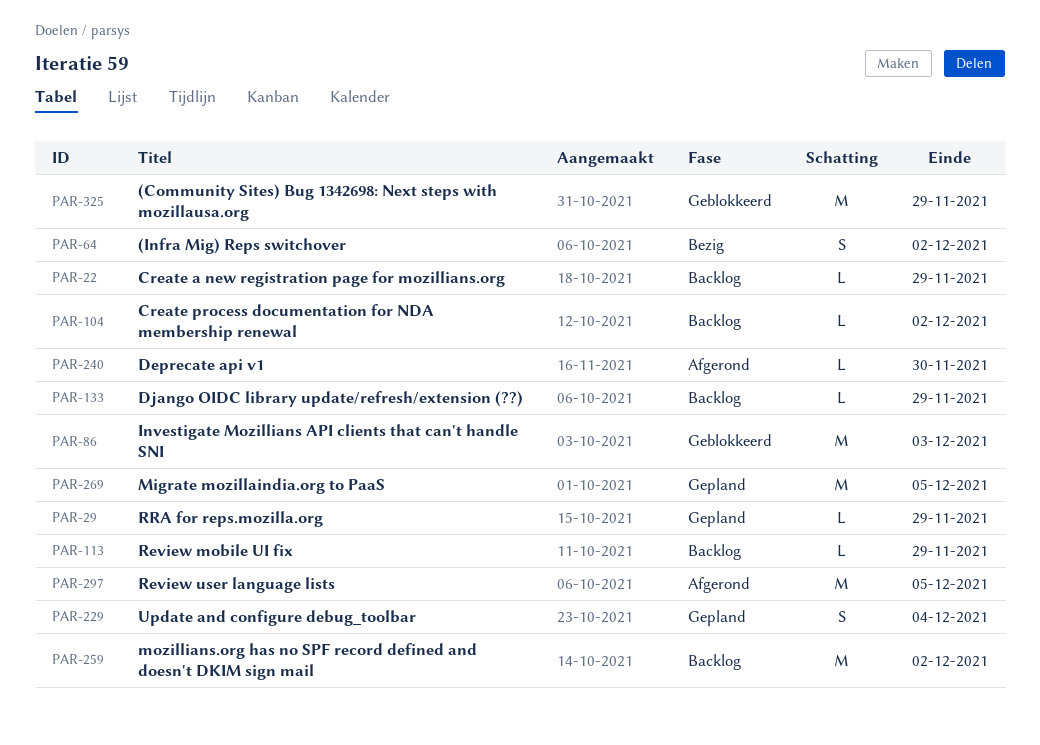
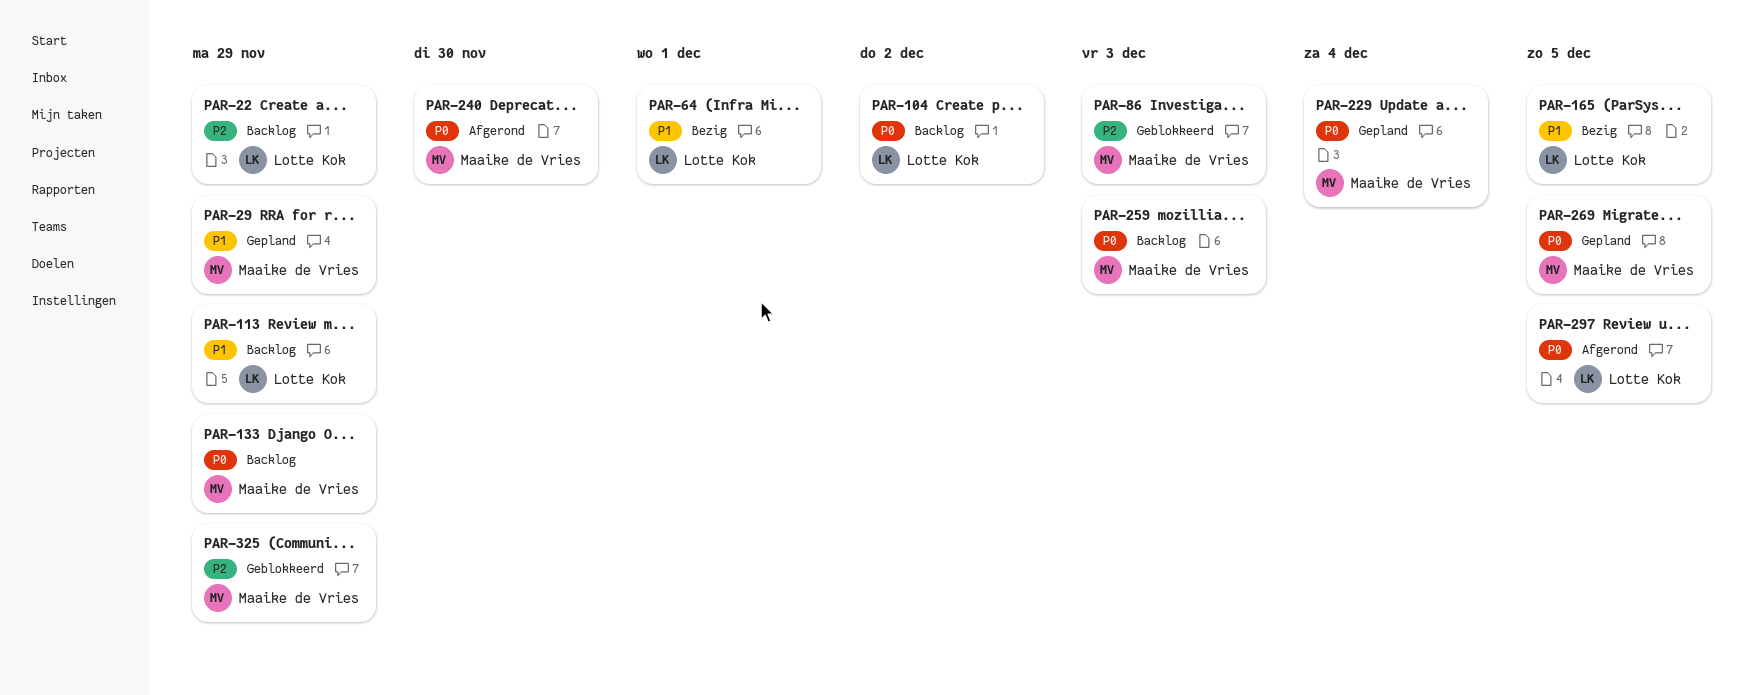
PAR-64, due: Dec 2 -> Dec 1
PAR-165: none -> present
PAR-259, due: Dec 2 -> Dec 3

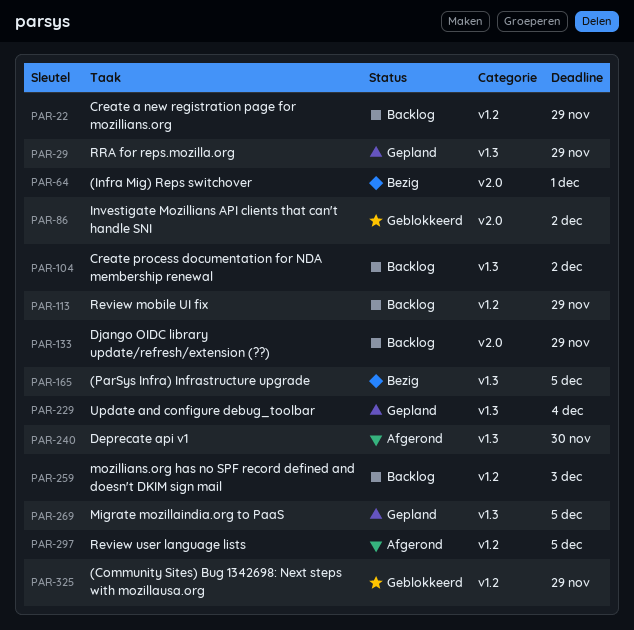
PAR-86, due: Dec 3 -> Dec 2

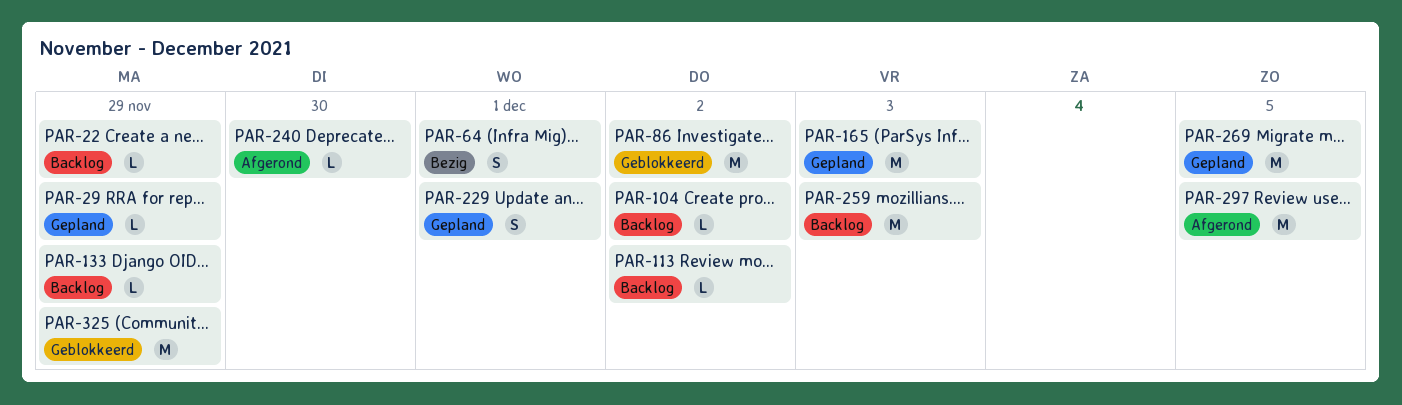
PAR-113, due: Nov 29 -> Dec 2
PAR-165, status: Bezig -> Gepland
PAR-165, due: Dec 5 -> Dec 3
PAR-229, due: Dec 4 -> Dec 1

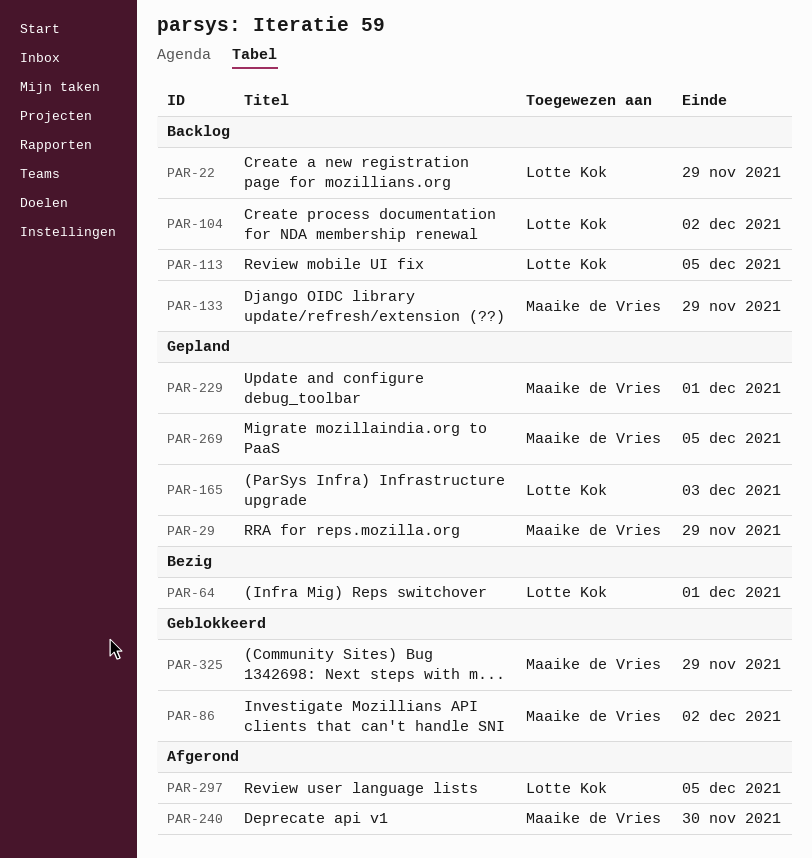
PAR-113, due: Dec 2 -> Dec 5
PAR-259: present -> none

